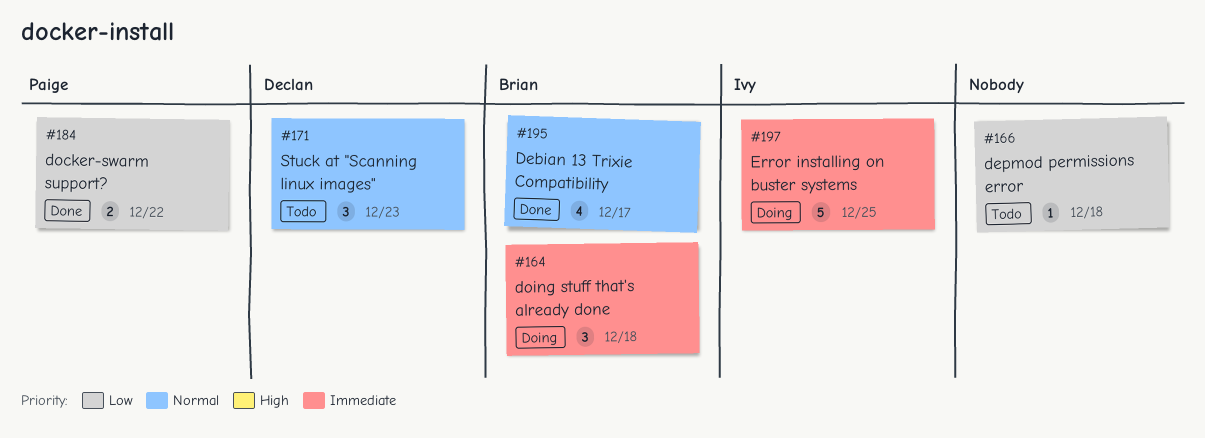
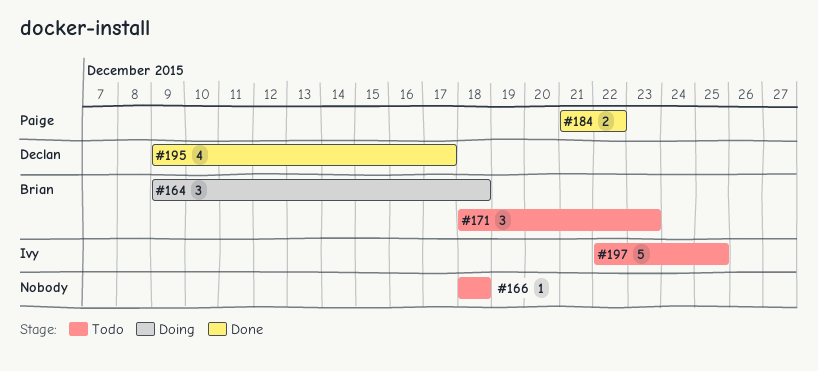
#171, owner: Declan -> Brian
#195, owner: Brian -> Declan
#197, status: Doing -> Todo

